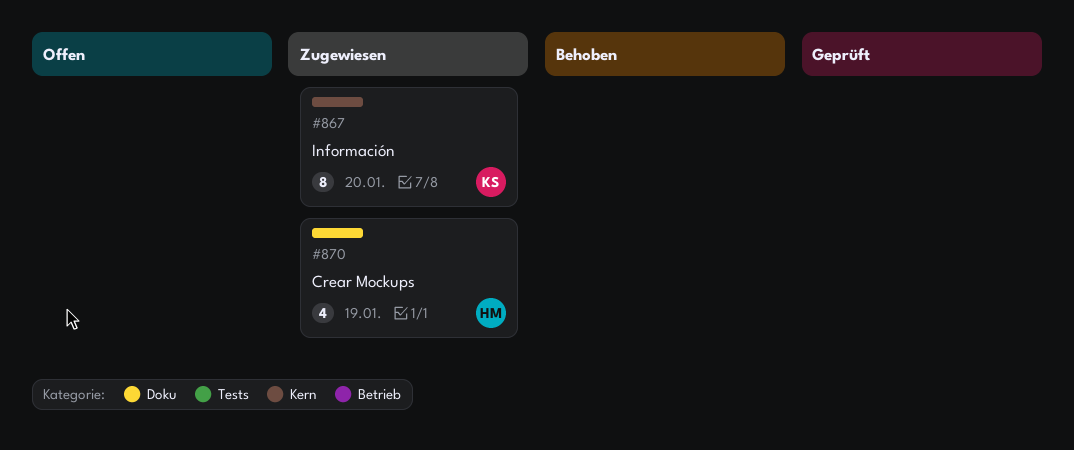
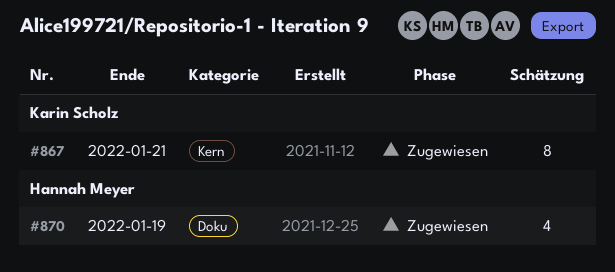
#867, due: Jan 20 -> Jan 21

